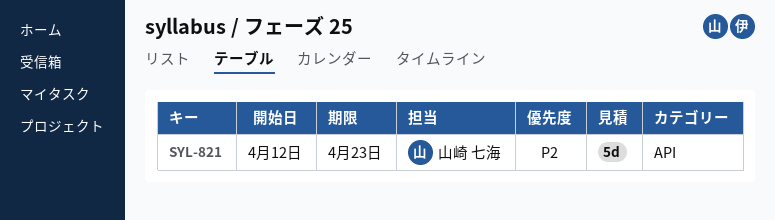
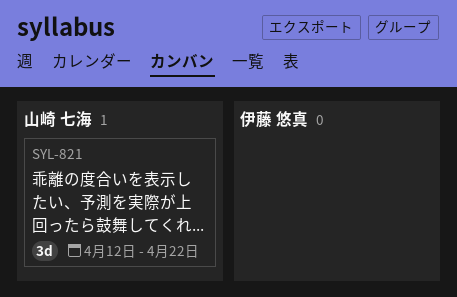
SYL-821, estimate: 5d -> 3d
SYL-821, due: Apr 23 -> Apr 22

